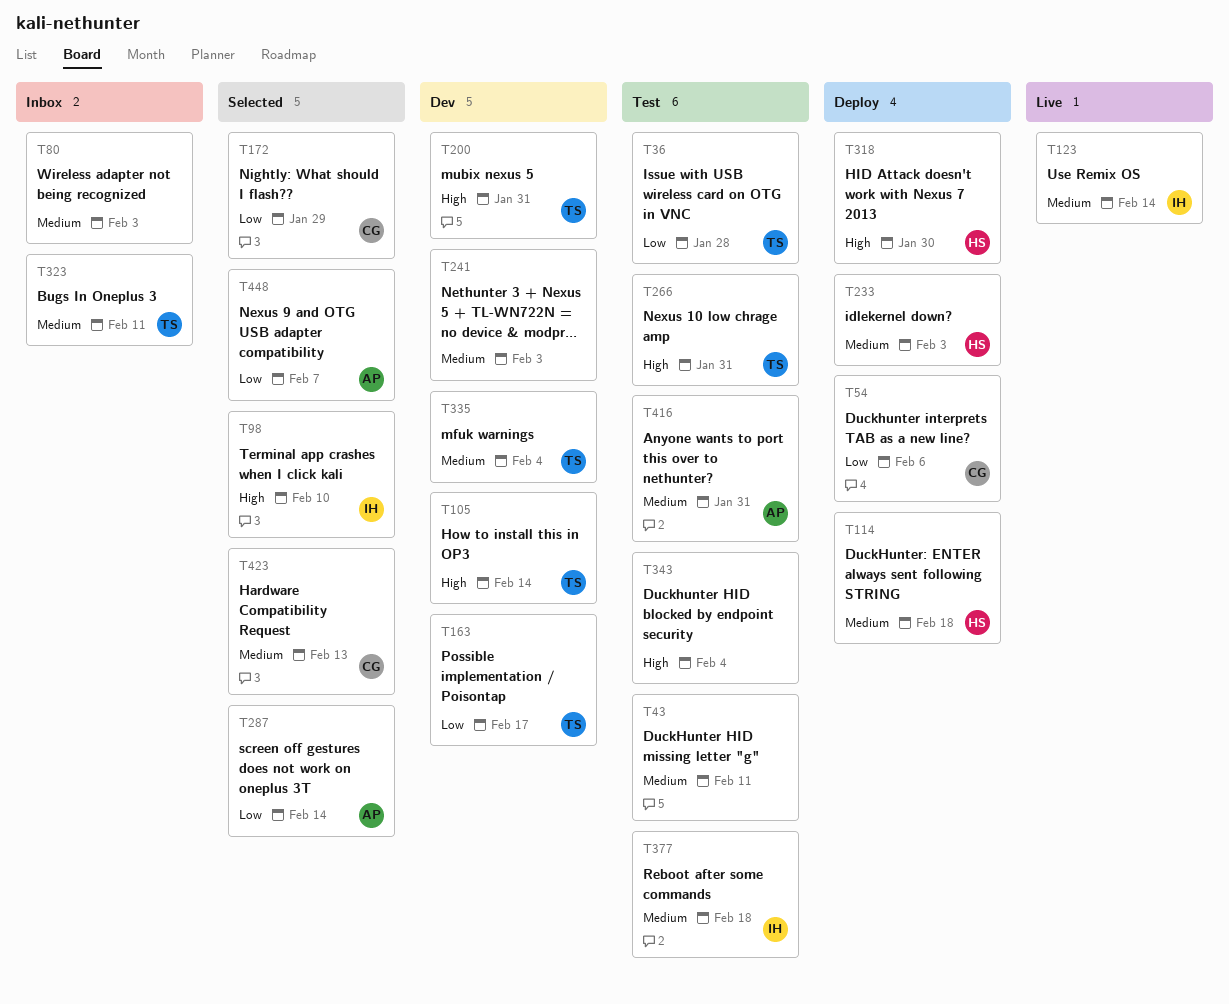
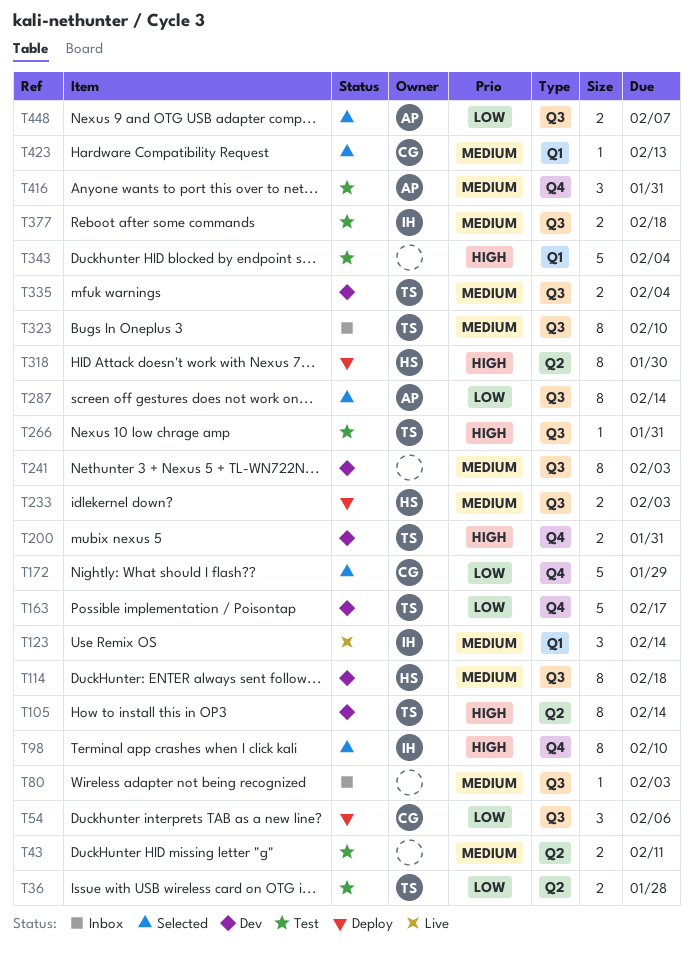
T114, status: Deploy -> Dev
T323, due: Feb 11 -> Feb 10

